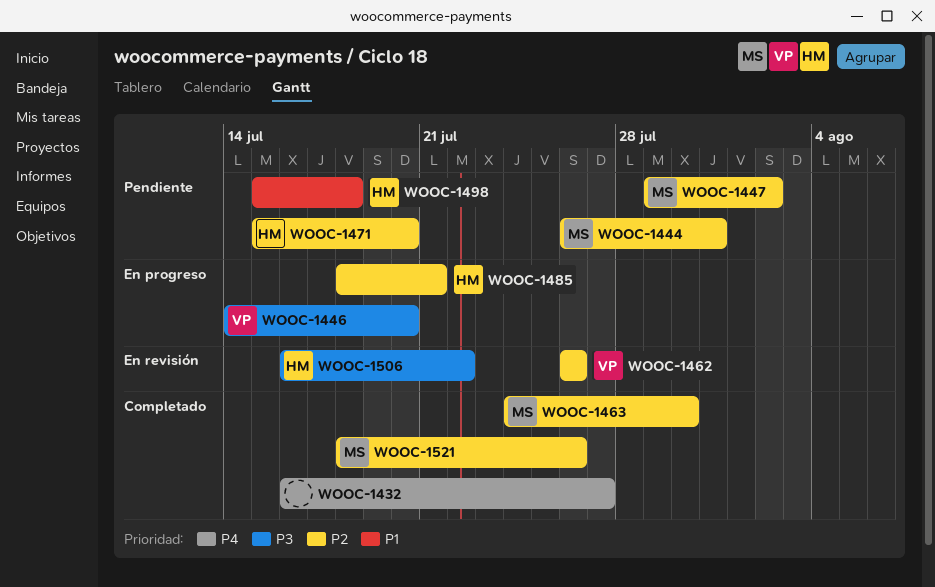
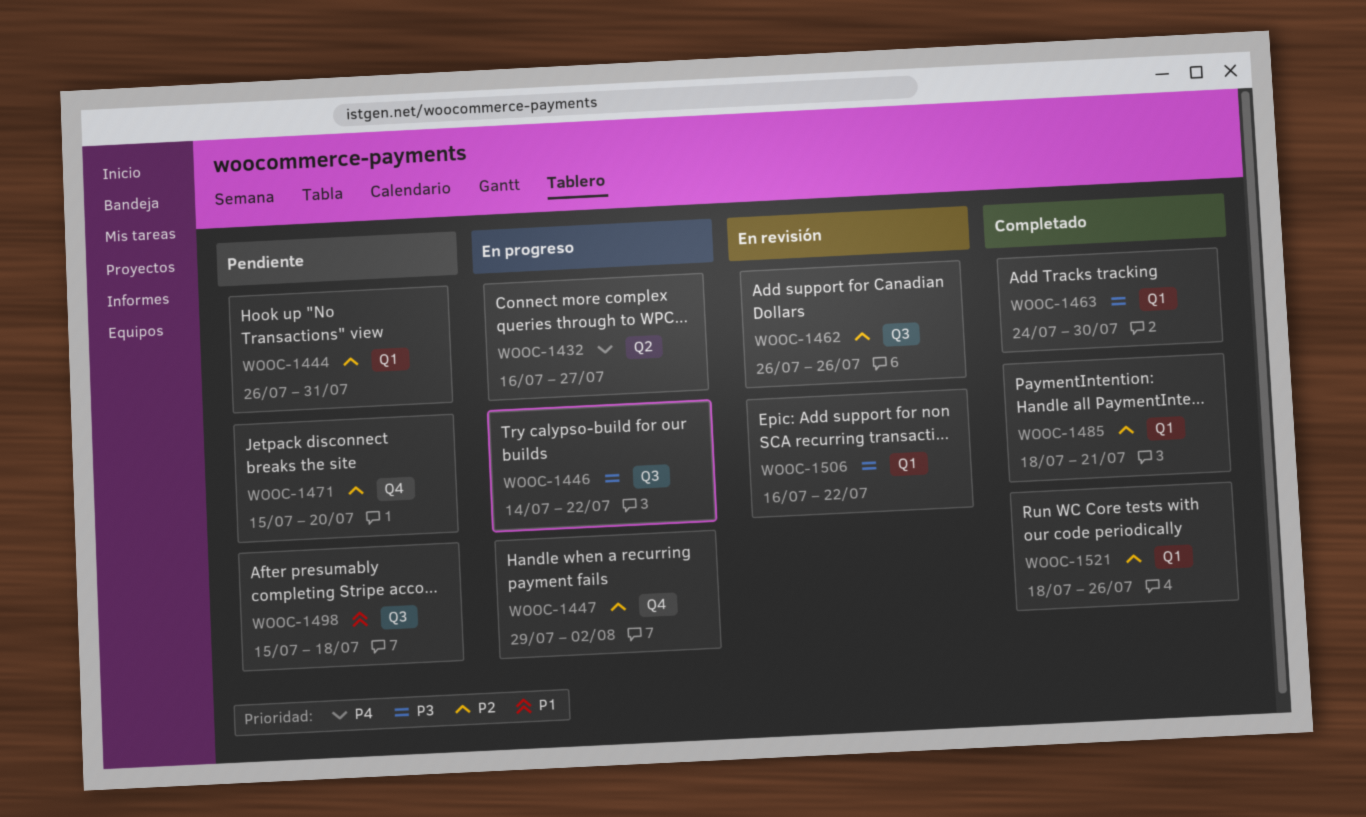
WOOC-1432, status: Completado -> En progreso
WOOC-1446, due: Jul 20 -> Jul 22
WOOC-1447, status: Pendiente -> En progreso
WOOC-1463, priority: P2 -> P3
WOOC-1485, status: En progreso -> Completado

